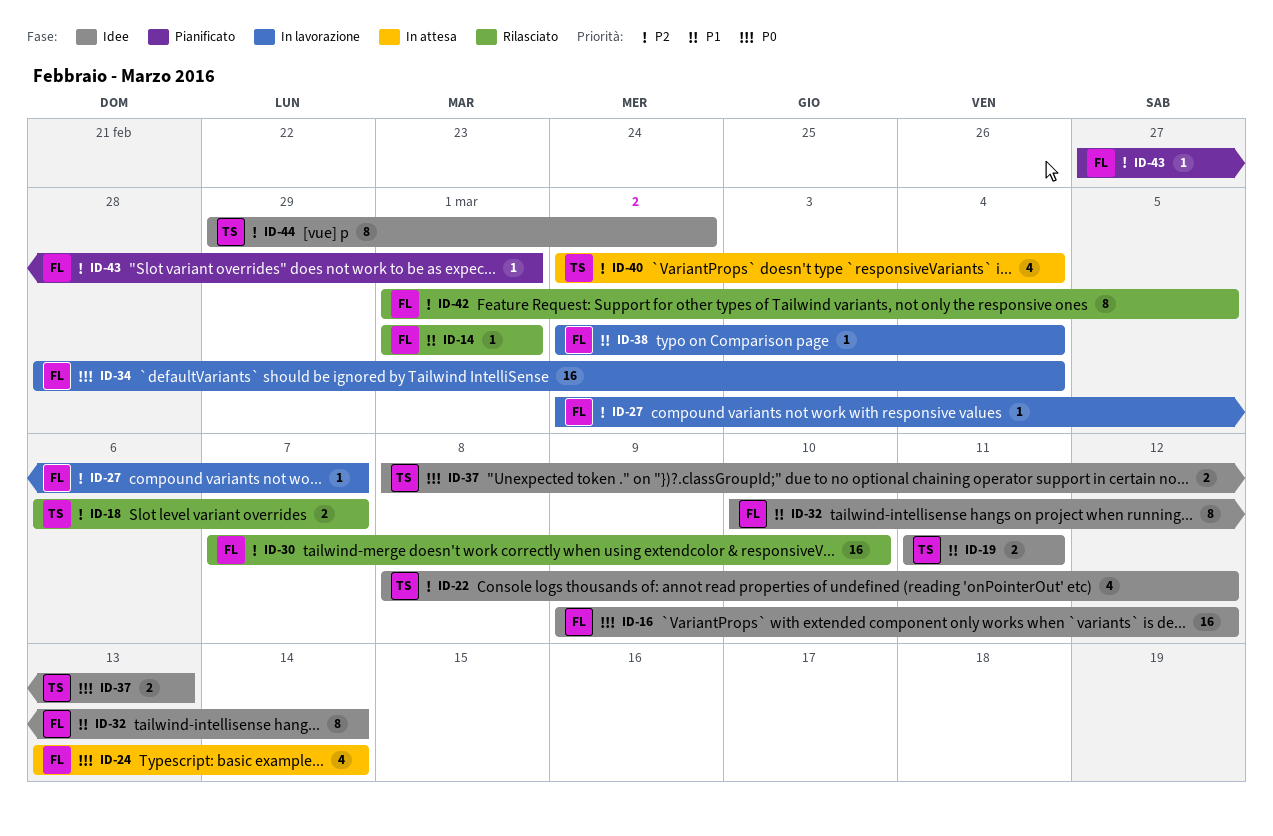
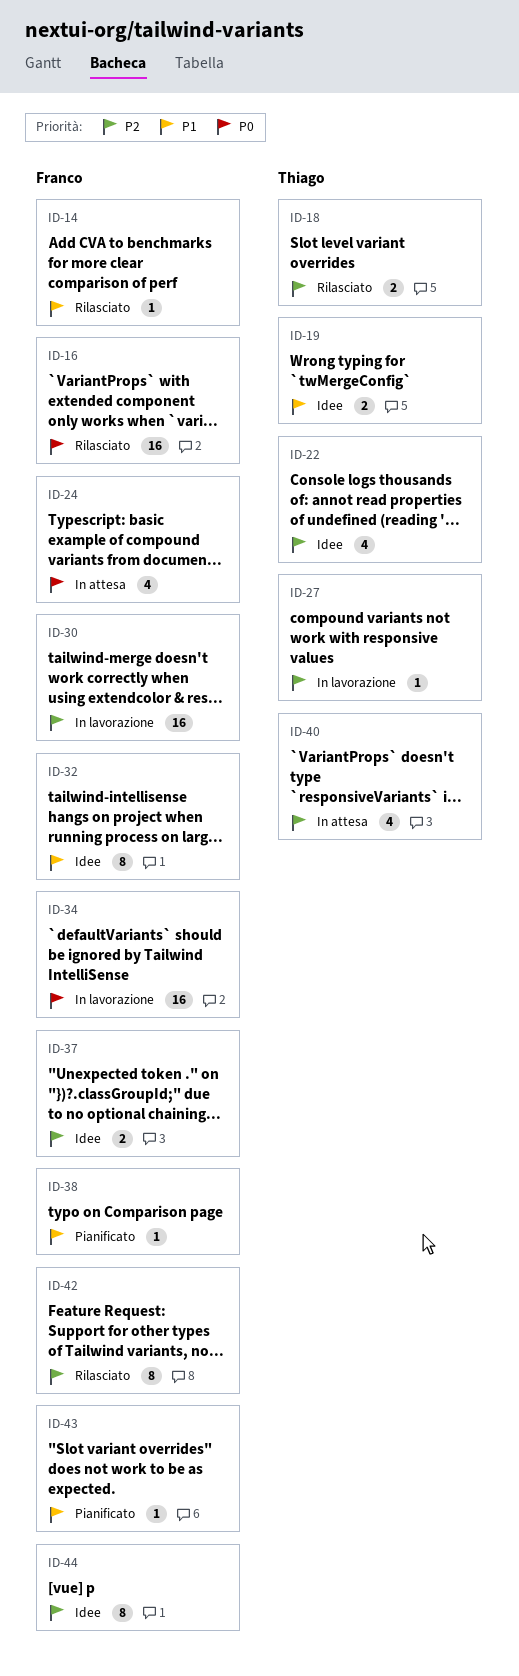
ID-16, status: Idee -> Rilasciato
ID-27, owner: Franco -> Thiago
ID-30, status: Rilasciato -> In lavorazione
ID-37, owner: Thiago -> Franco
ID-37, priority: P0 -> P2
ID-38, status: In lavorazione -> Pianificato
ID-43, priority: P2 -> P1
ID-44, owner: Thiago -> Franco

